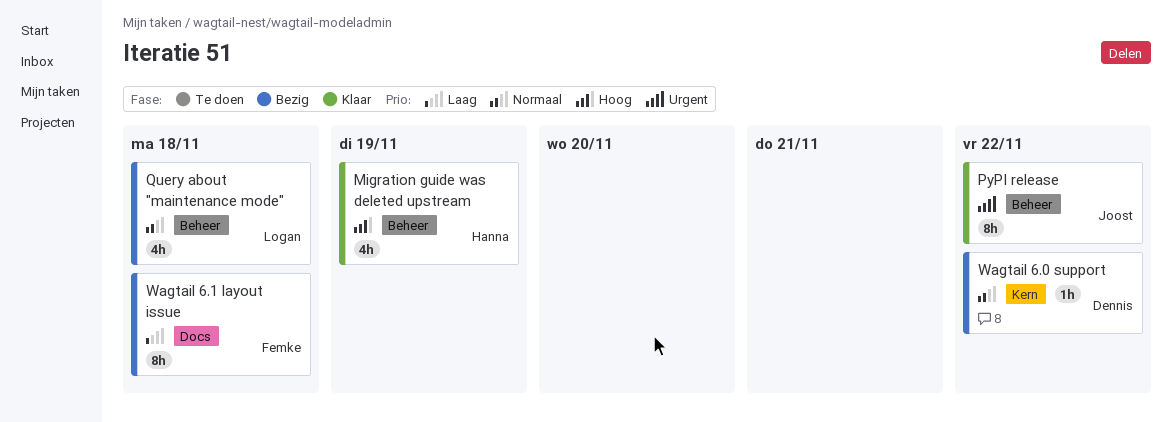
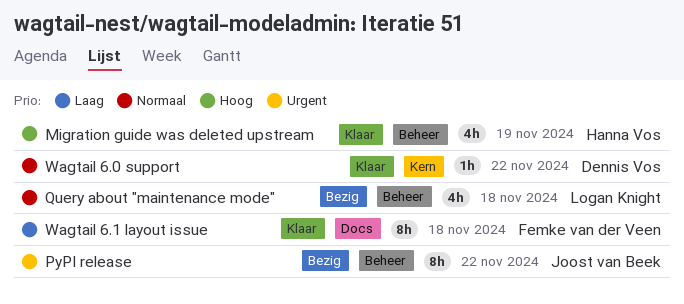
PyPI release, status: Klaar -> Bezig
Wagtail 6.0 support, status: Bezig -> Klaar
Wagtail 6.1 layout issue, status: Bezig -> Klaar

